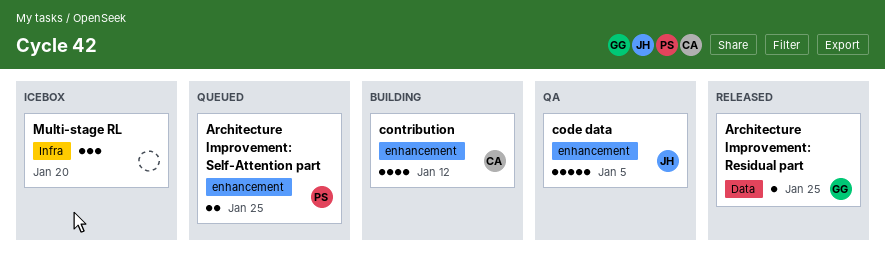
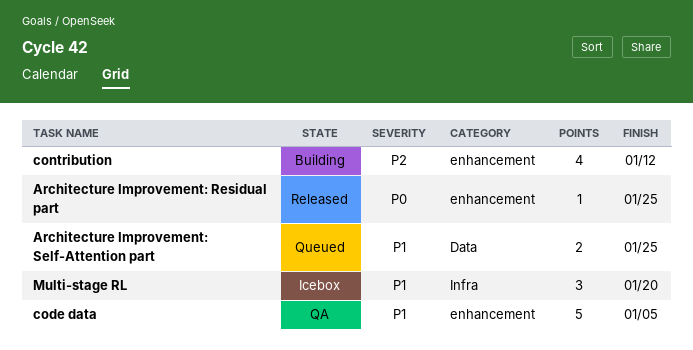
Architecture Improvement: Residual part, label: Data -> enhancement
Architecture Improvement: Self-Attention part, label: enhancement -> Data

